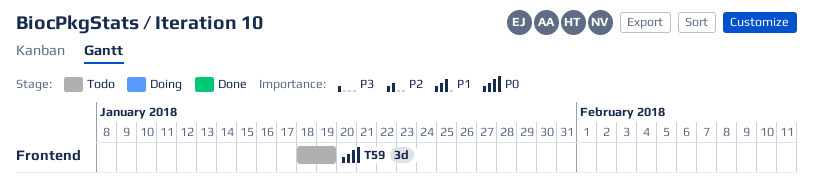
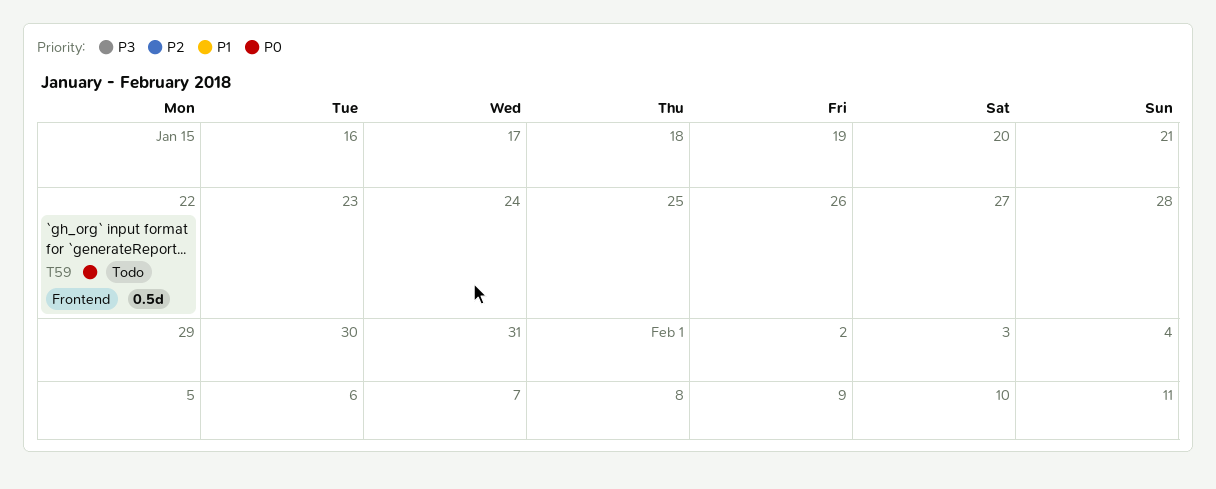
T59, estimate: 3d -> 0.5d
T59, due: Jan 19 -> Jan 22

